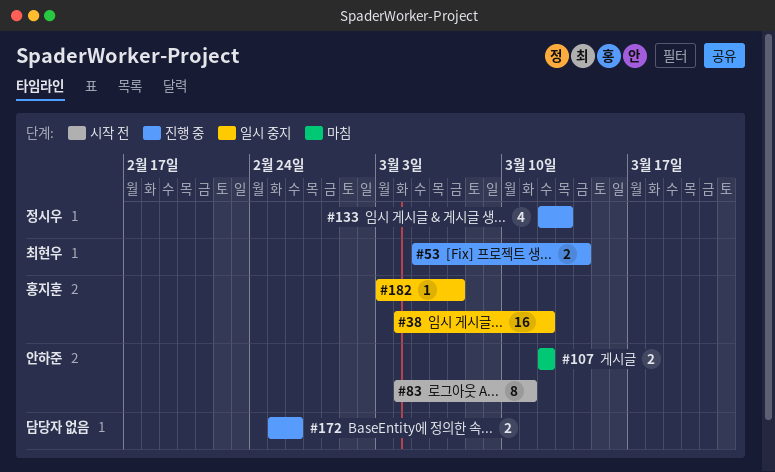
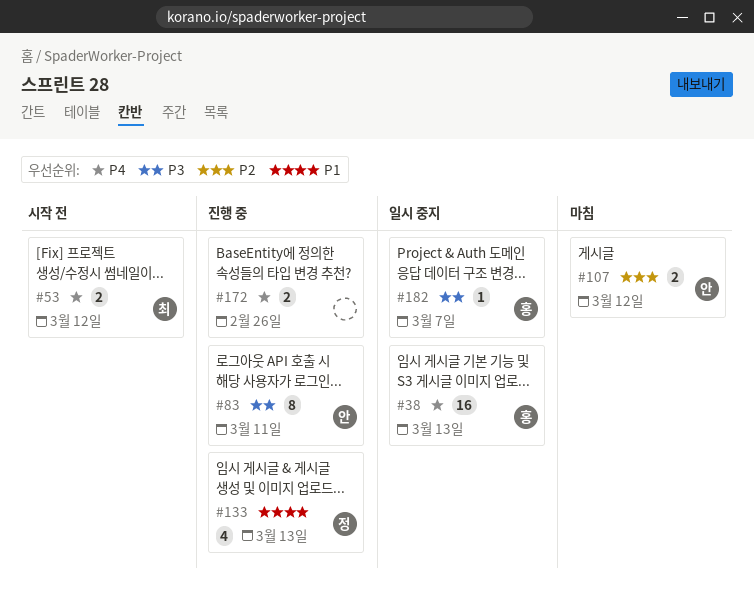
#38, due: Mar 12 -> Mar 13
#53, status: 진행 중 -> 시작 전
#53, due: Mar 14 -> Mar 12
#83, status: 시작 전 -> 진행 중

